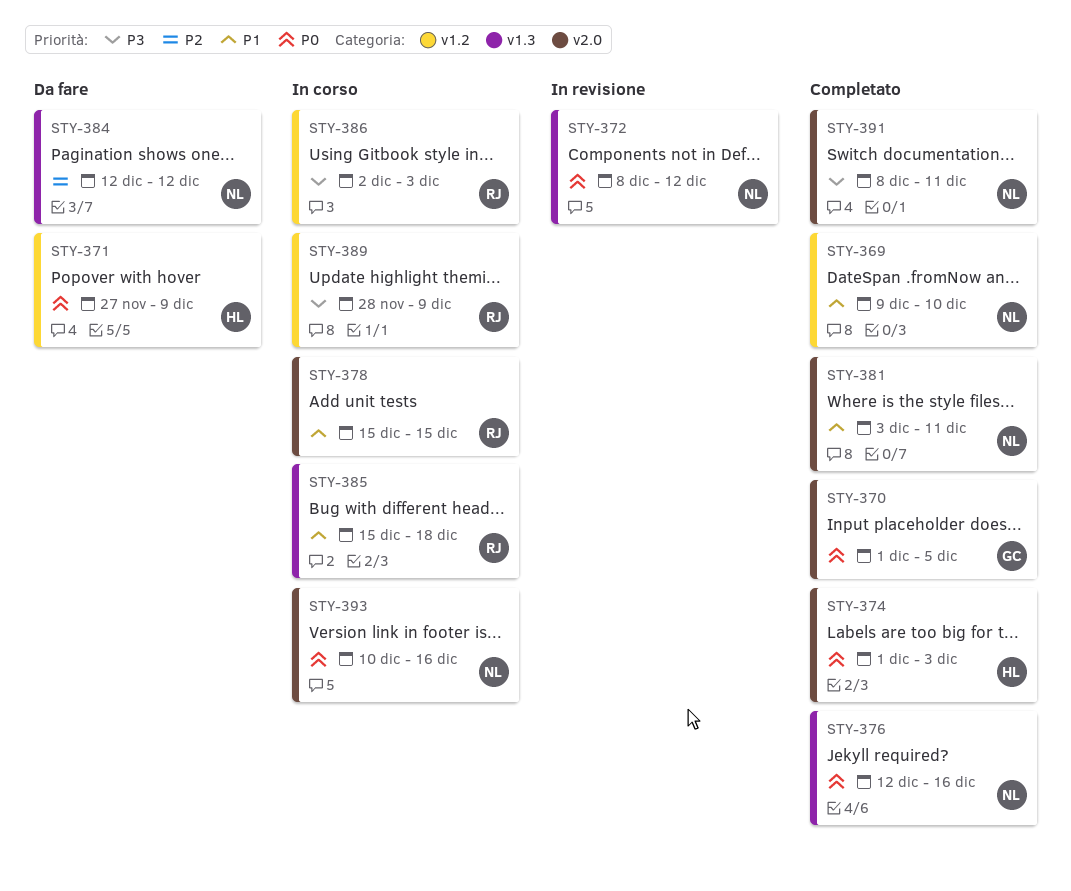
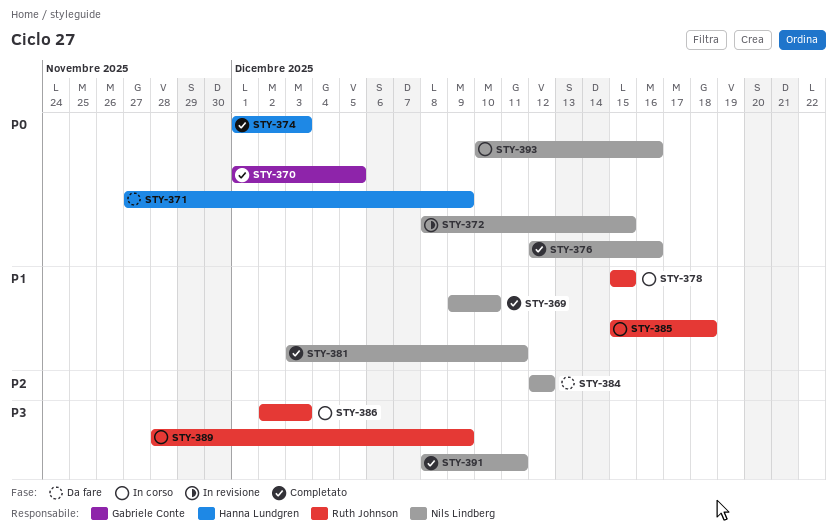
STY-372, due: Dec 12 -> Dec 15

